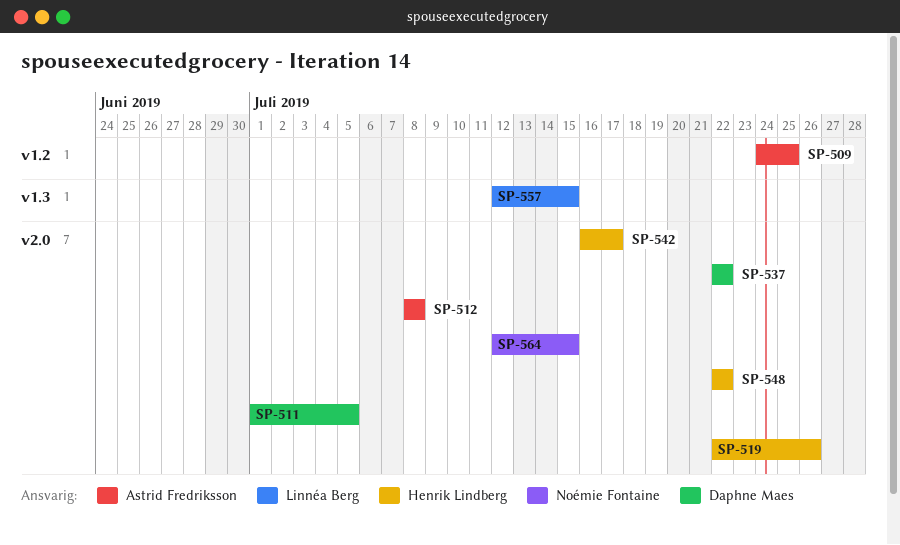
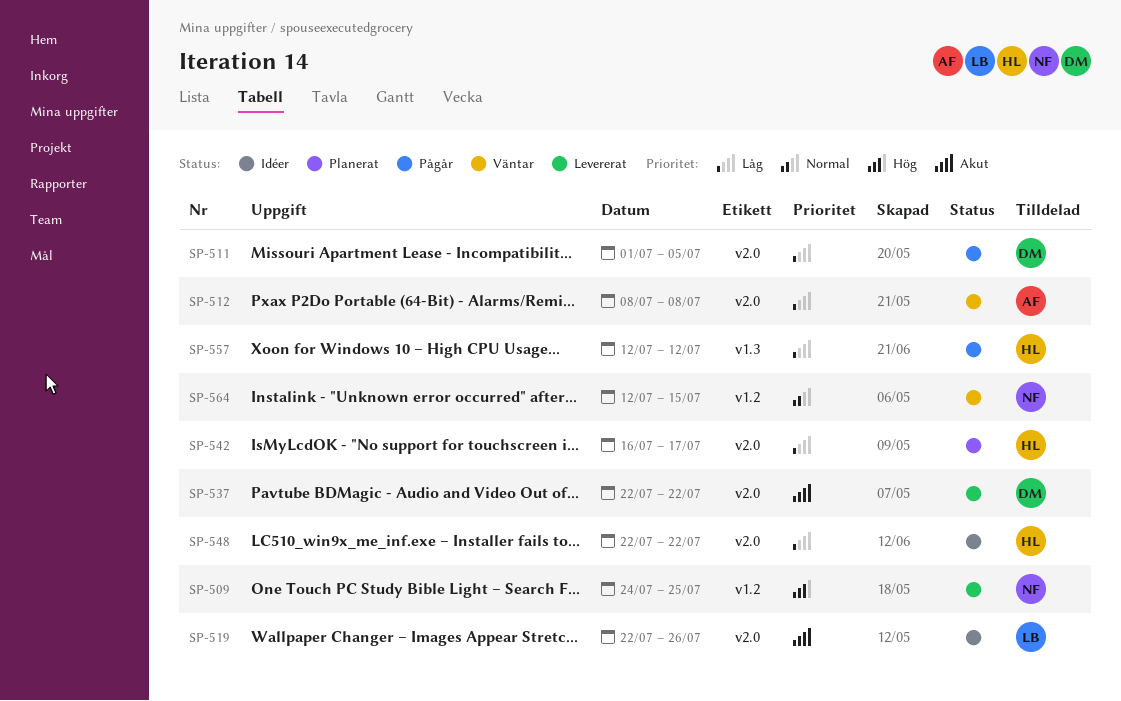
SP-509, owner: Astrid Fredriksson -> Noémie Fontaine
SP-519, owner: Henrik Lindberg -> Linnéa Berg
SP-557, owner: Linnéa Berg -> Henrik Lindberg
SP-557, due: Jul 15 -> Jul 12
SP-564, label: v2.0 -> v1.2

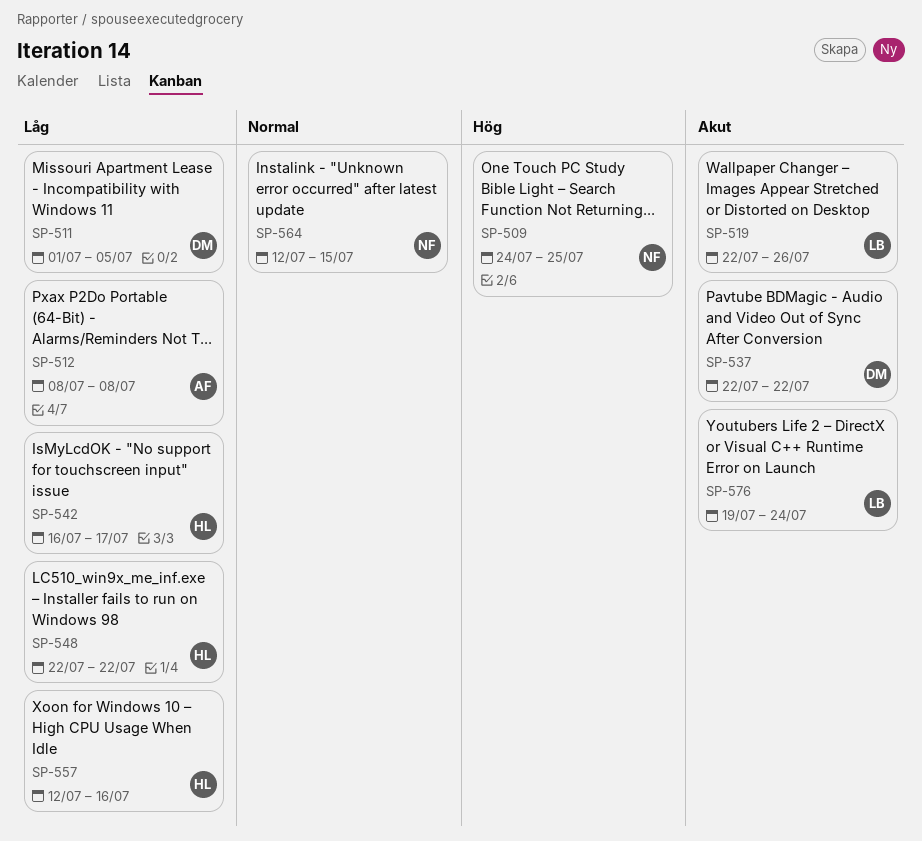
SP-557, due: Jul 12 -> Jul 16
SP-576: none -> present

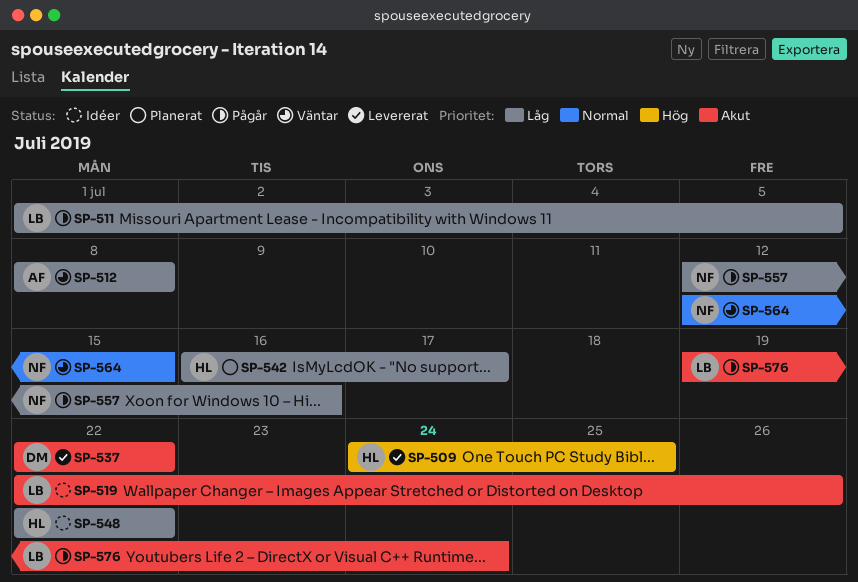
SP-509, owner: NF -> HL
SP-511, owner: DM -> LB
SP-557, owner: HL -> NF

